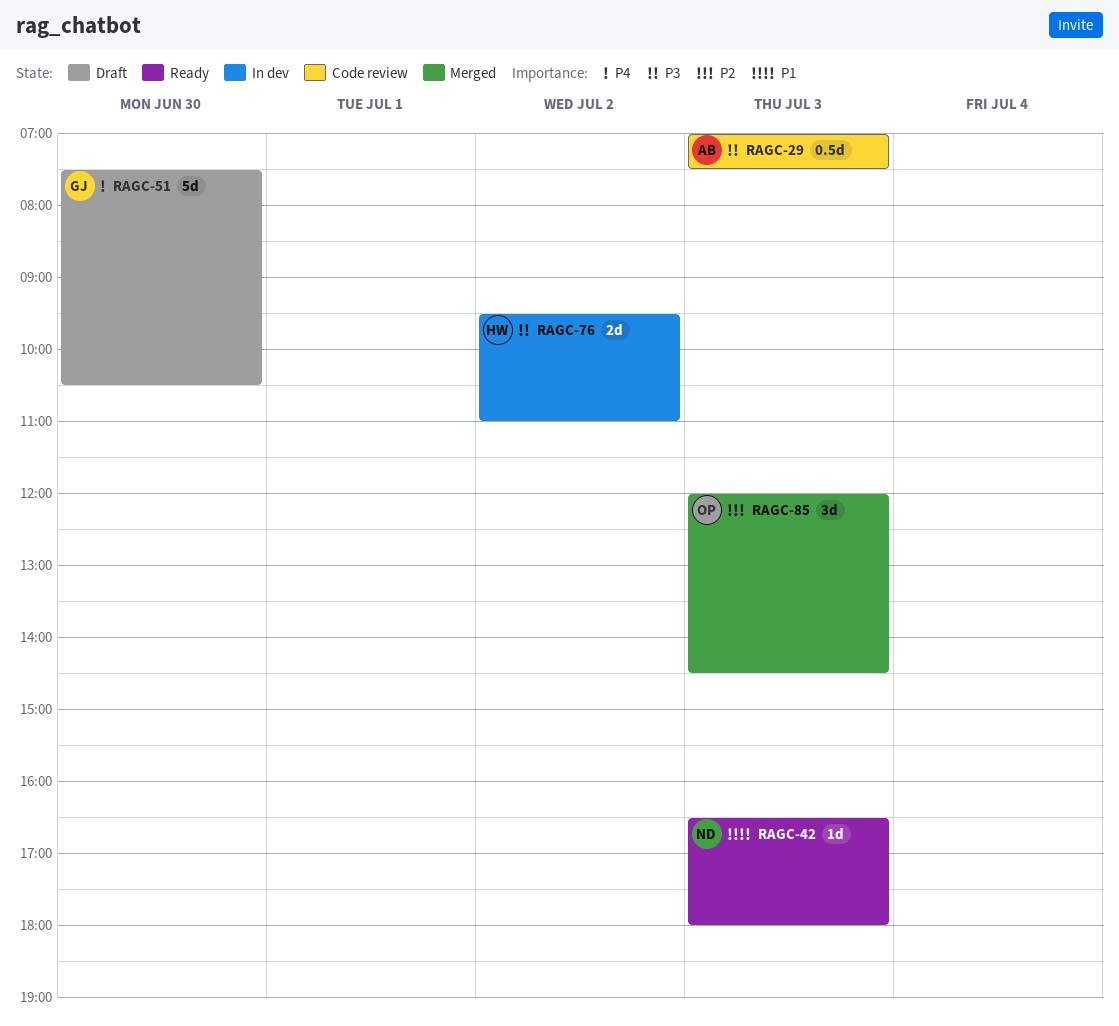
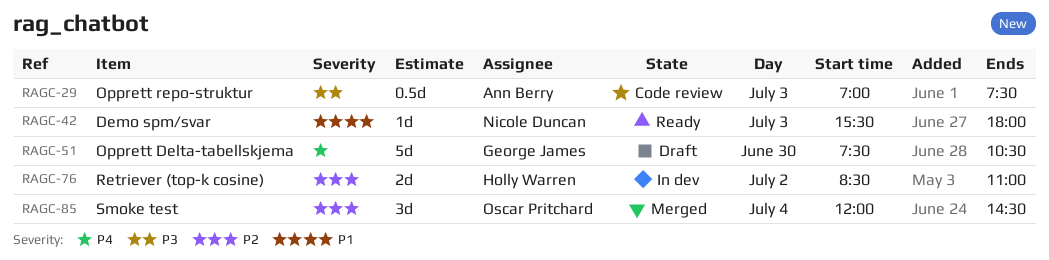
RAGC-42, begins: 16:30 -> 15:30
RAGC-76, priority: P3 -> P2
RAGC-76, begins: 09:30 -> 08:30
RAGC-85, day: Jul 3 -> Jul 4

